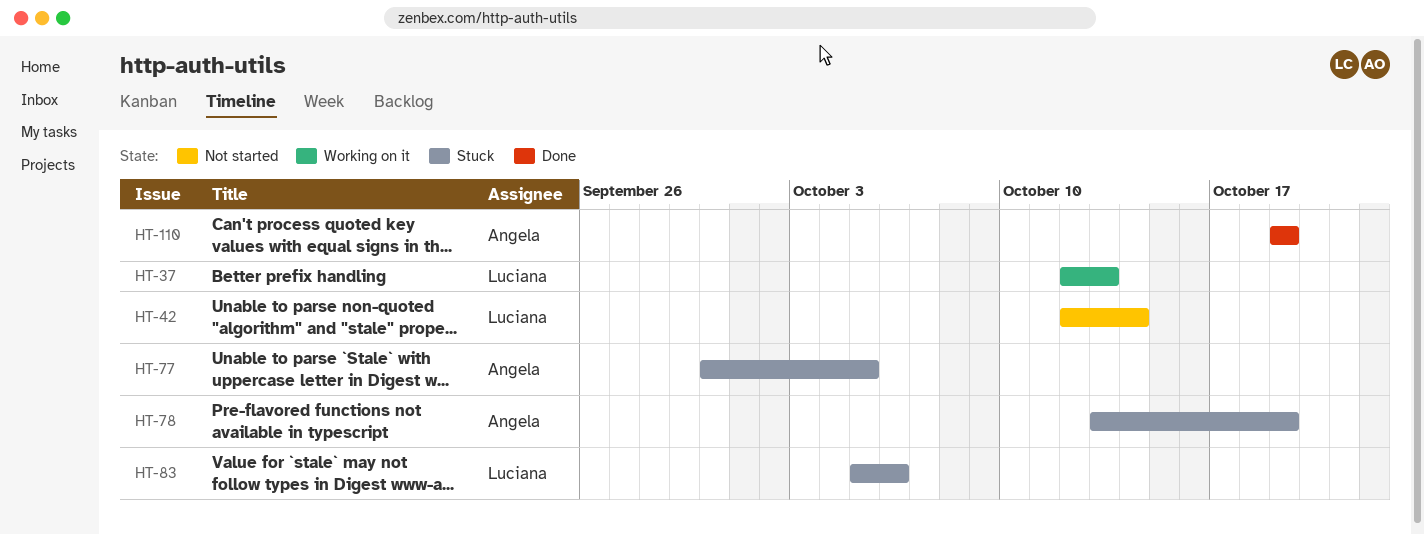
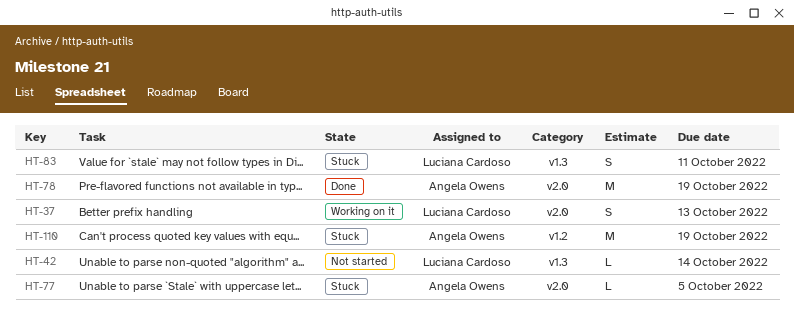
HT-78, status: Stuck -> Done
HT-83, due: Oct 6 -> Oct 11
HT-110, status: Done -> Stuck

